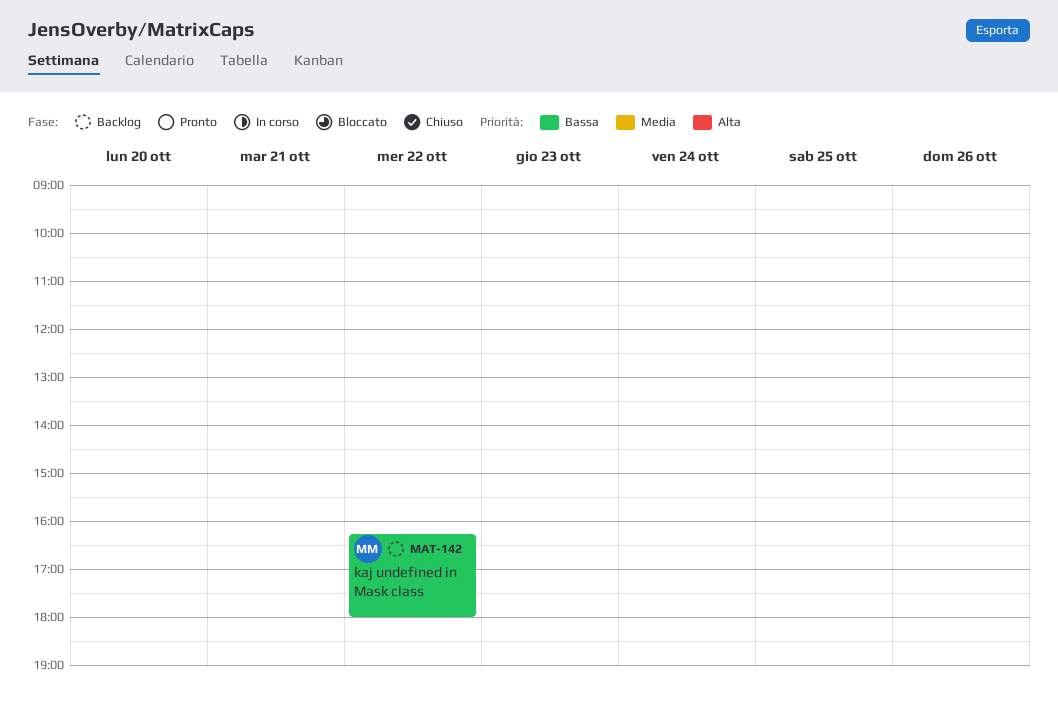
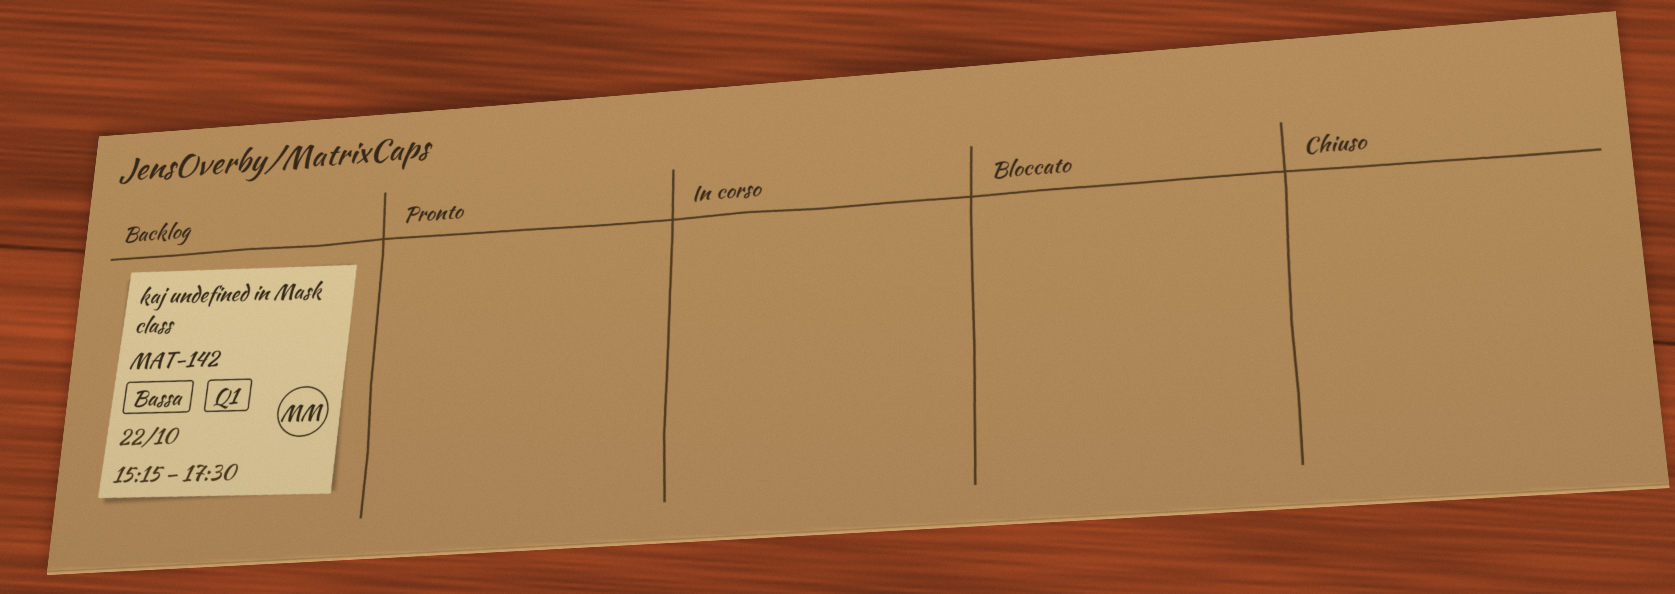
MAT-142, begins: 16:15 -> 15:15
MAT-142, ends: 18:00 -> 17:30

